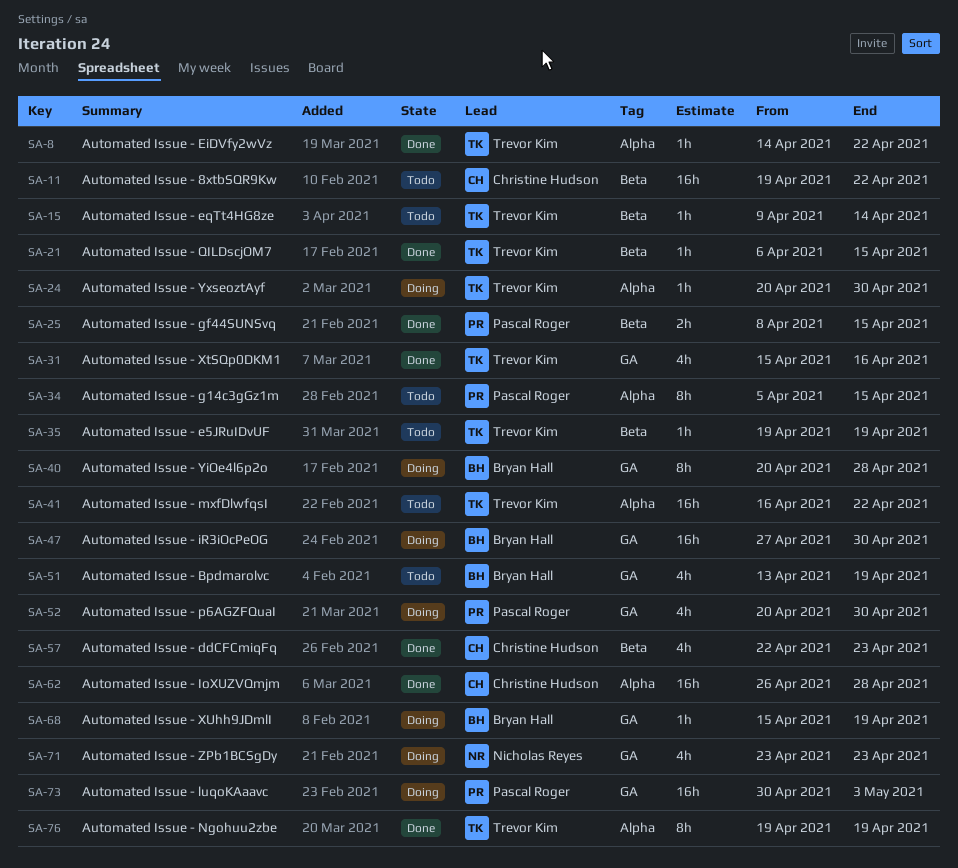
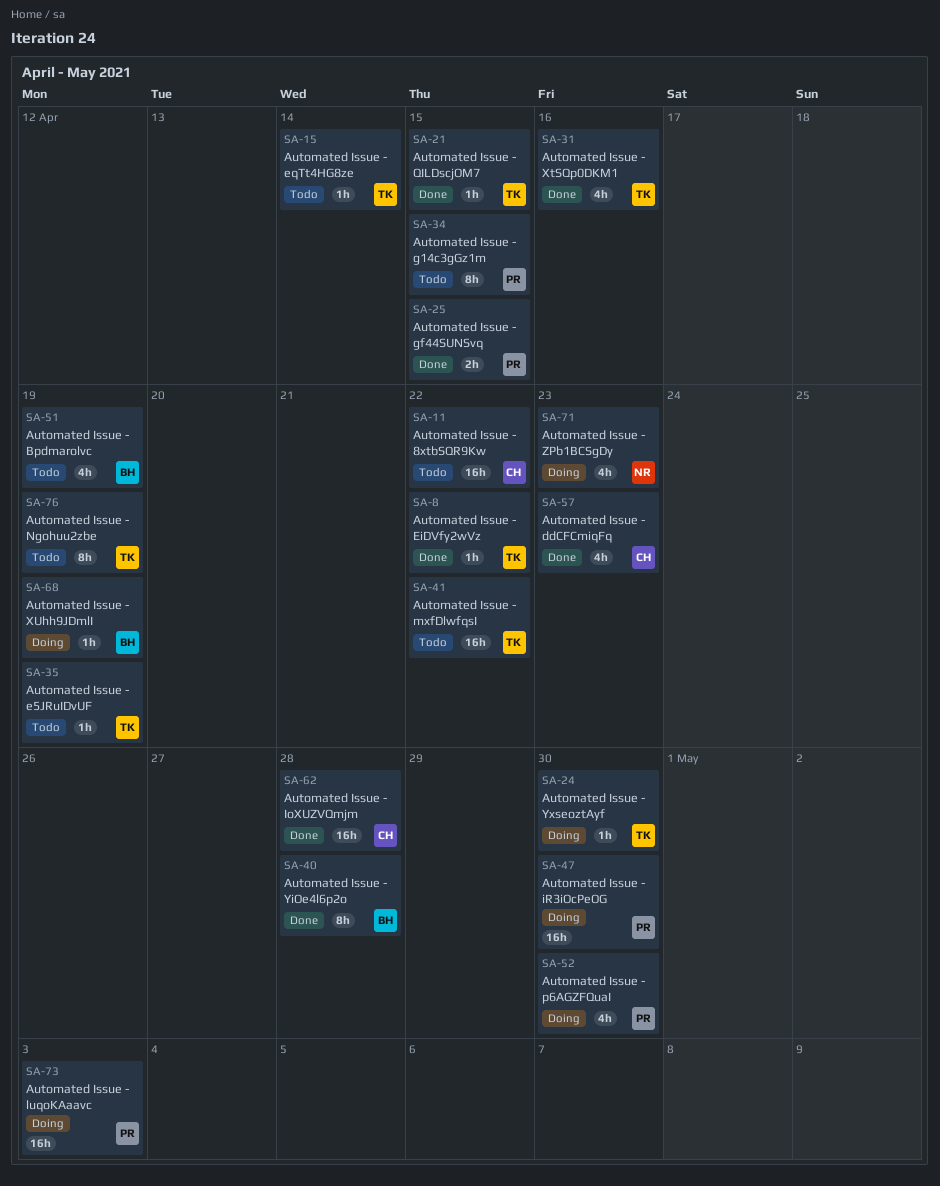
SA-40, status: Doing -> Done
SA-47, owner: Bryan Hall -> Pascal Roger
SA-76, status: Done -> Todo

